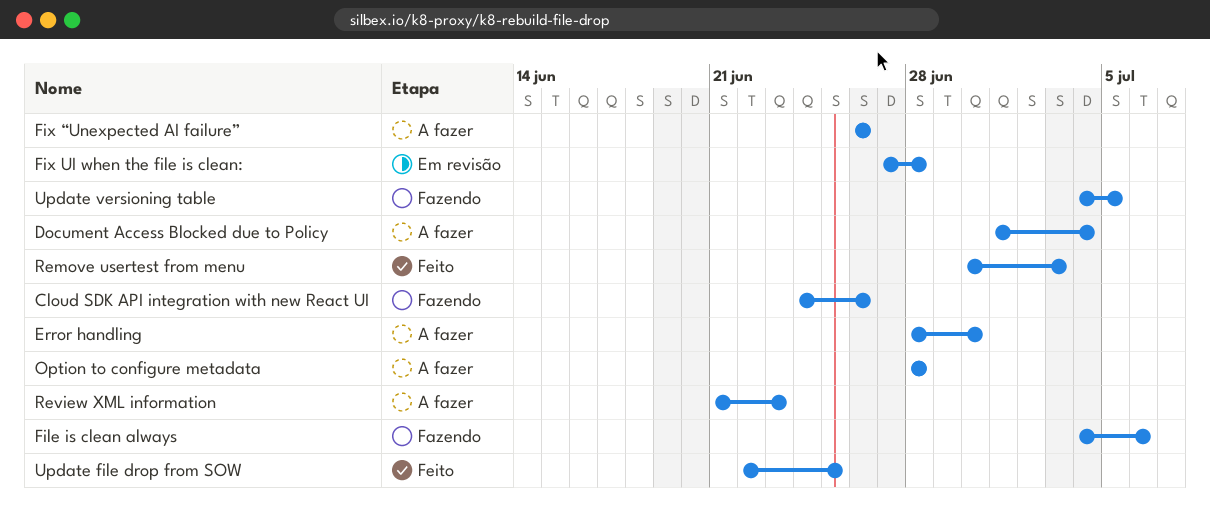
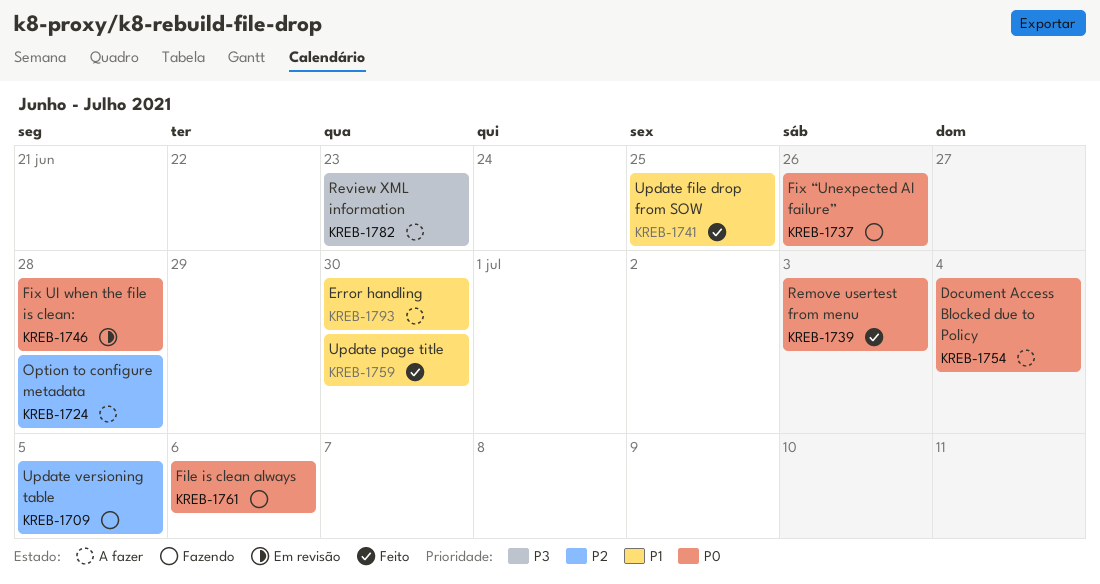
Cloud SDK API integration with new React UI: present -> none
Fix “Unexpected AI failure”, status: A fazer -> Fazendo
Update page title: none -> present

